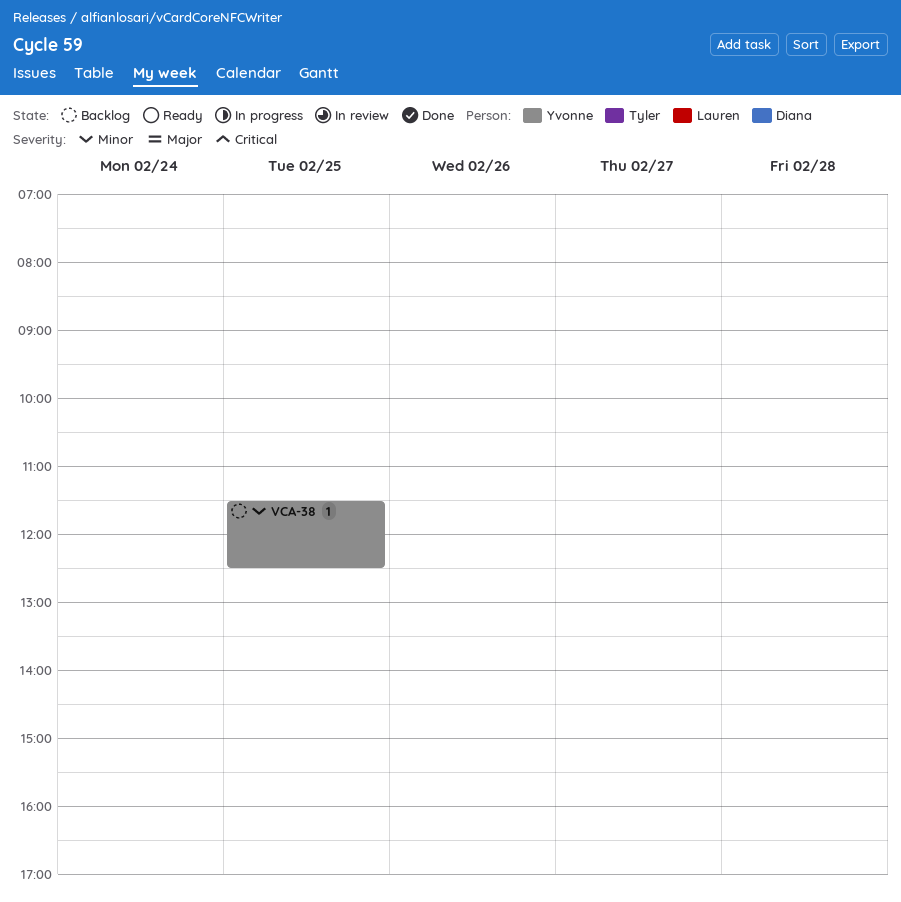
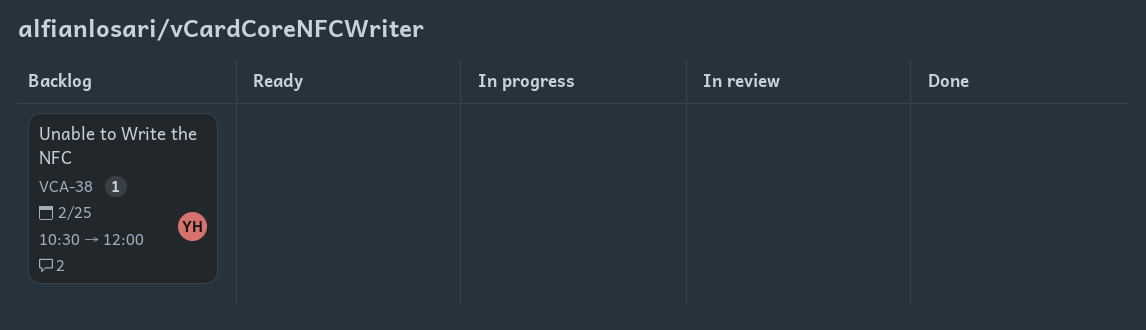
VCA-38, begins: 11:30 -> 10:30
VCA-38, ends: 12:30 -> 12:00

